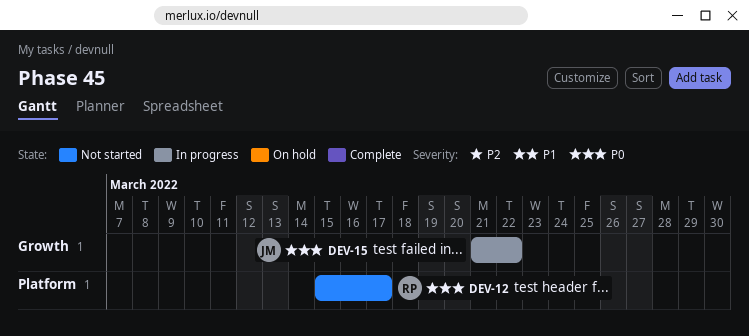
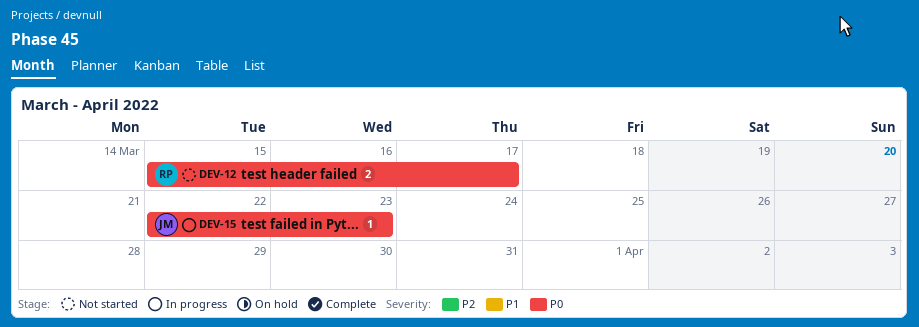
DEV-15, start: Mar 21 -> Mar 22
DEV-15, due: Mar 22 -> Mar 23

